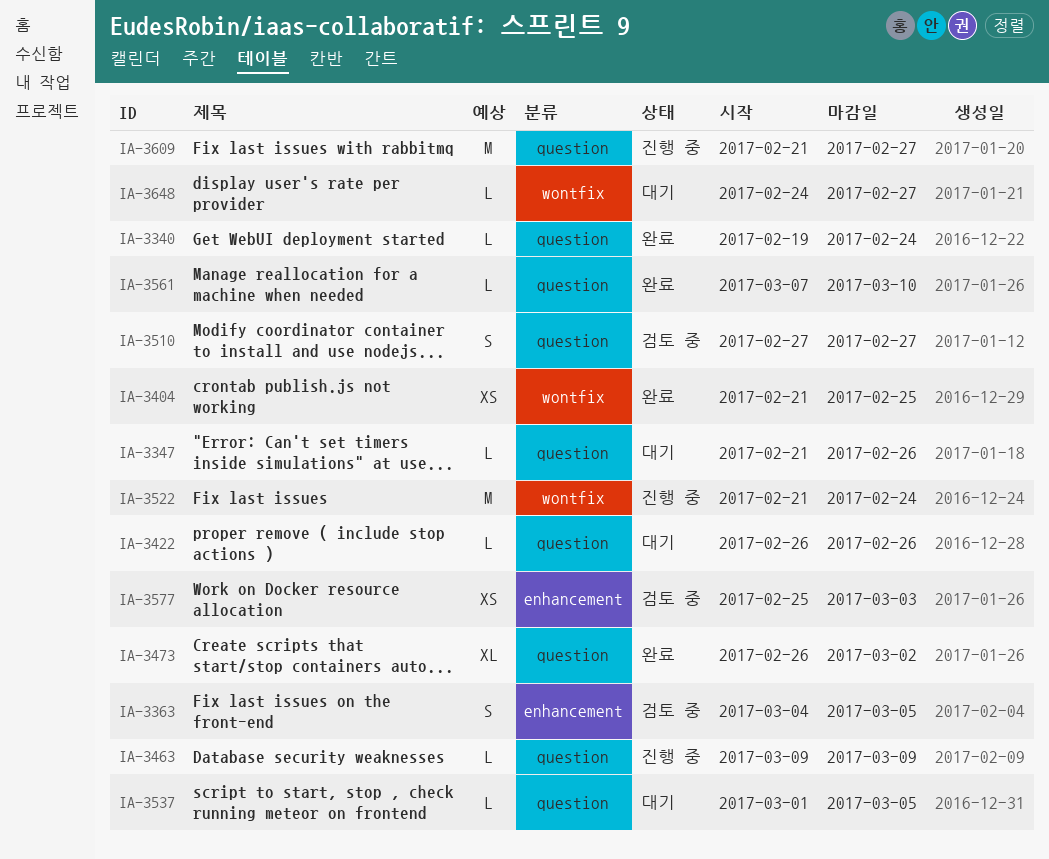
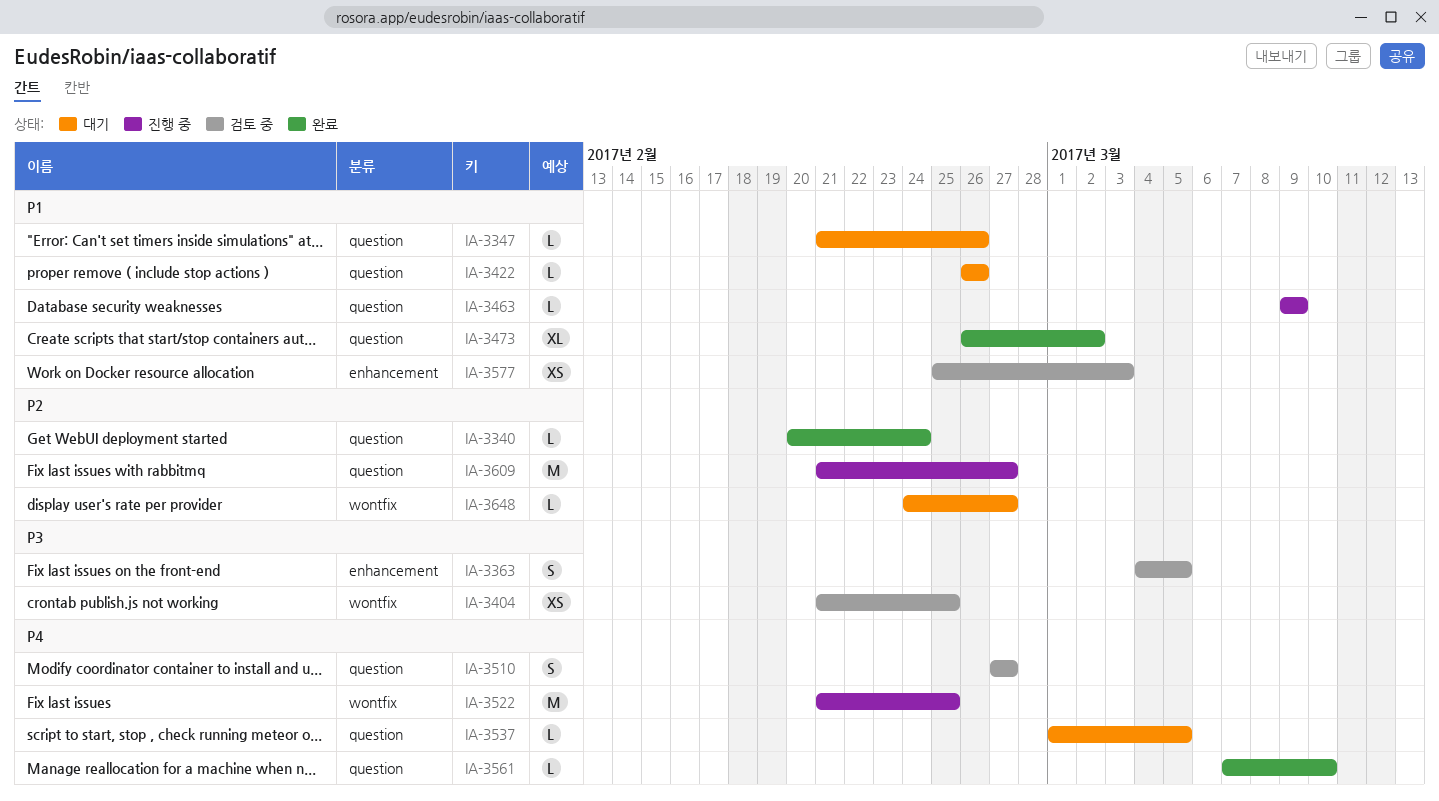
IA-3340, start: Feb 19 -> Feb 20
IA-3404, status: 완료 -> 검토 중
IA-3522, due: Feb 24 -> Feb 25

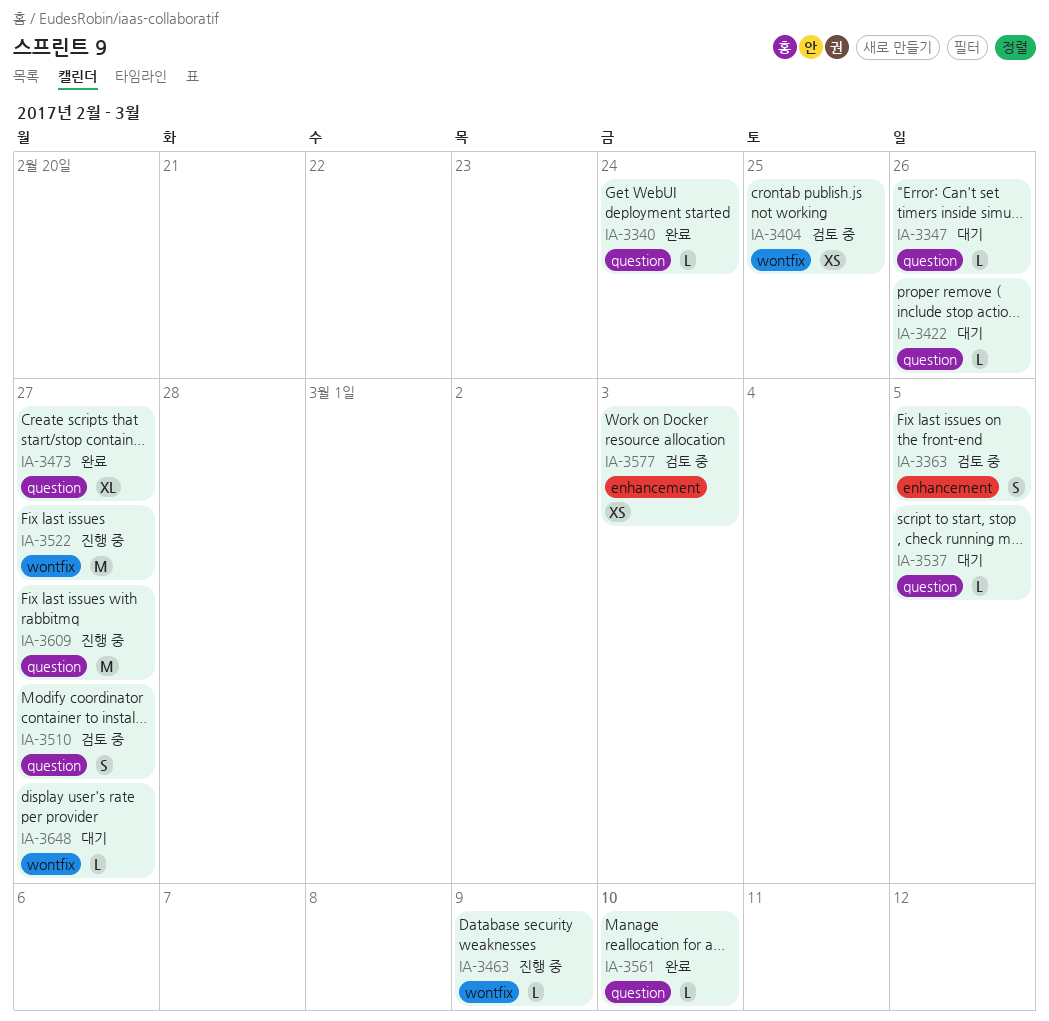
IA-3463, label: question -> wontfix
IA-3473, due: Mar 2 -> Feb 27
IA-3522, due: Feb 25 -> Feb 27

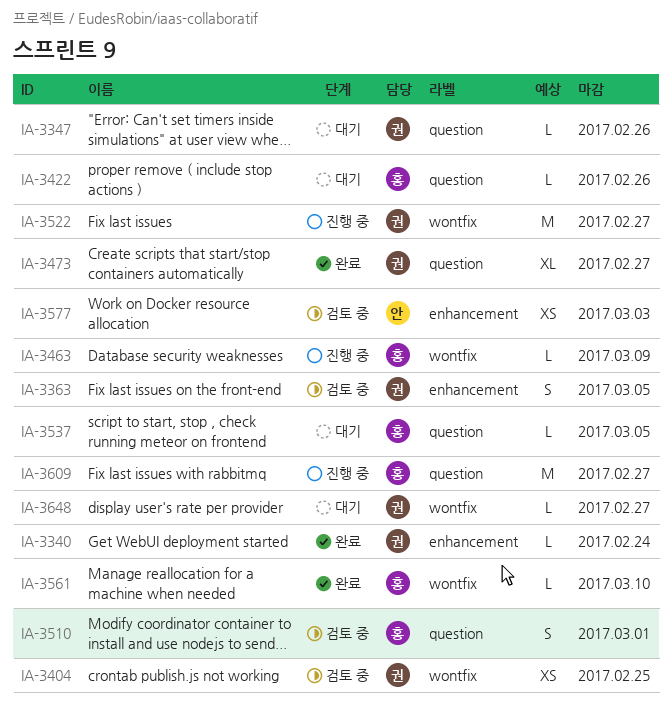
IA-3340, label: question -> enhancement
IA-3510, due: Feb 27 -> Mar 1
IA-3561, label: question -> wontfix

